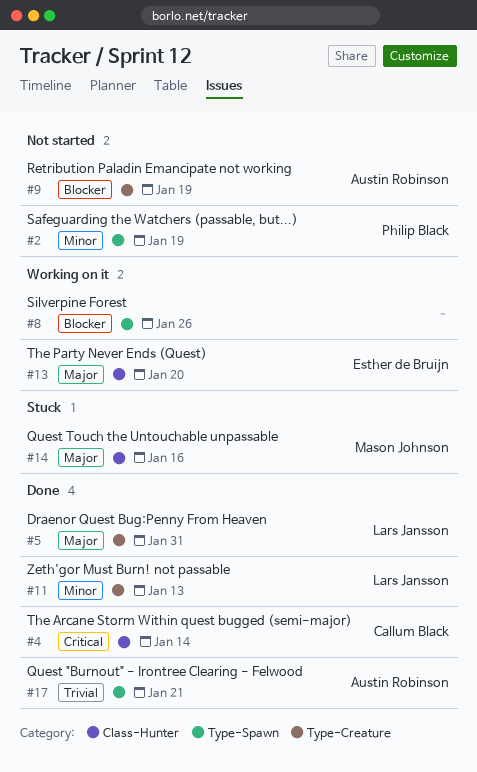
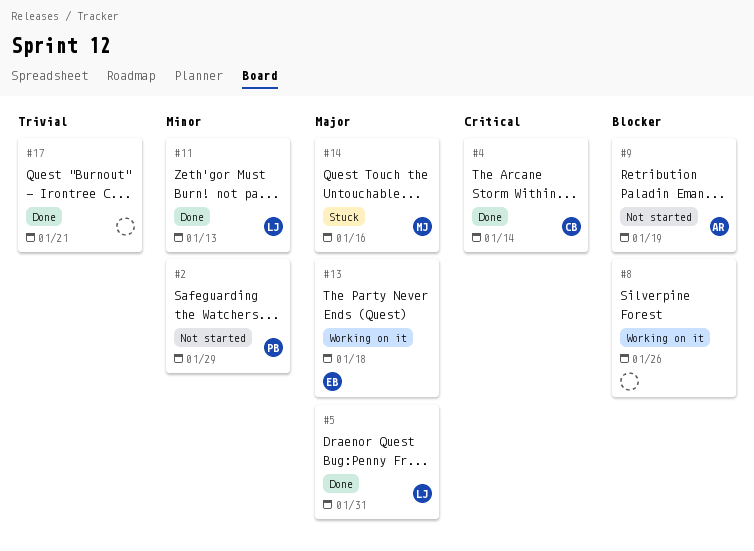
#2, due: Jan 19 -> Jan 29
#13, due: Jan 20 -> Jan 18
#17, owner: Austin Robinson -> none

